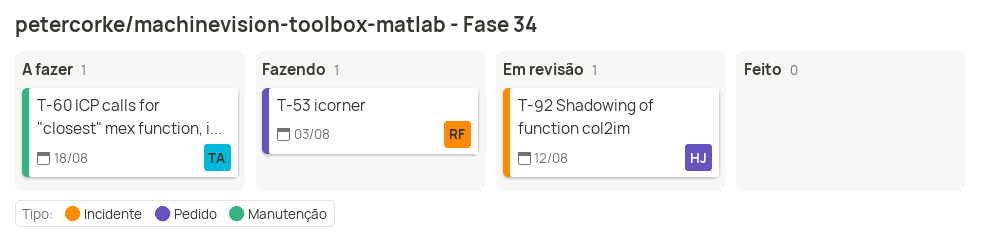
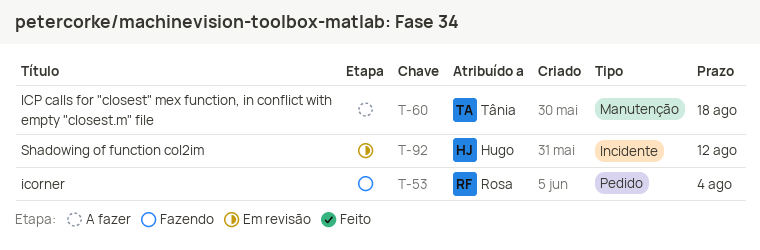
T-53, due: Aug 3 -> Aug 4

